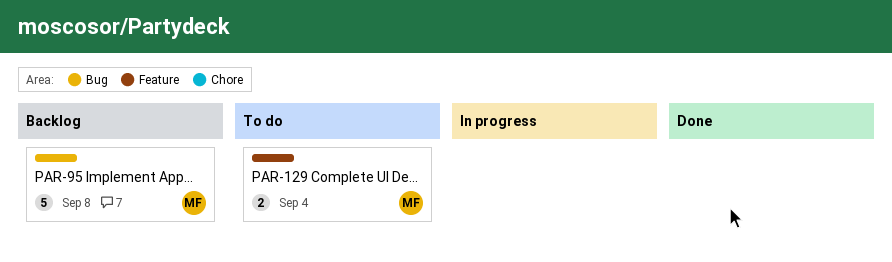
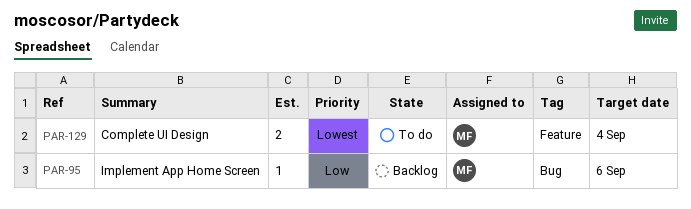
PAR-95, estimate: 5 -> 1
PAR-95, due: Sep 8 -> Sep 6

